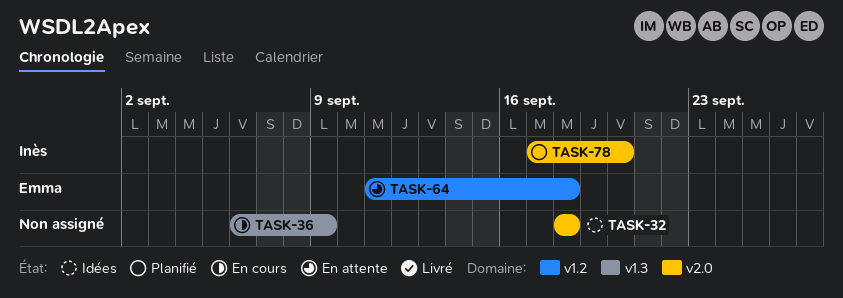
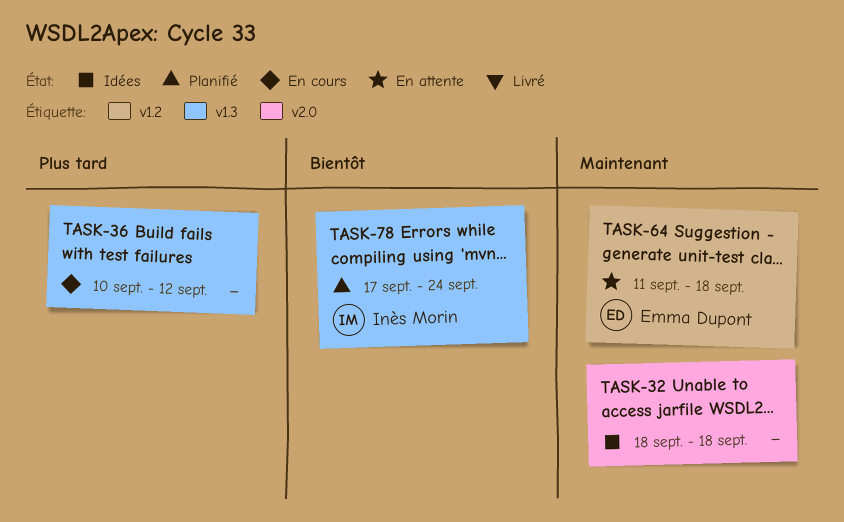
TASK-36, start: Sep 6 -> Sep 10
TASK-36, due: Sep 9 -> Sep 12
TASK-78, label: v2.0 -> v1.3
TASK-78, due: Sep 20 -> Sep 24

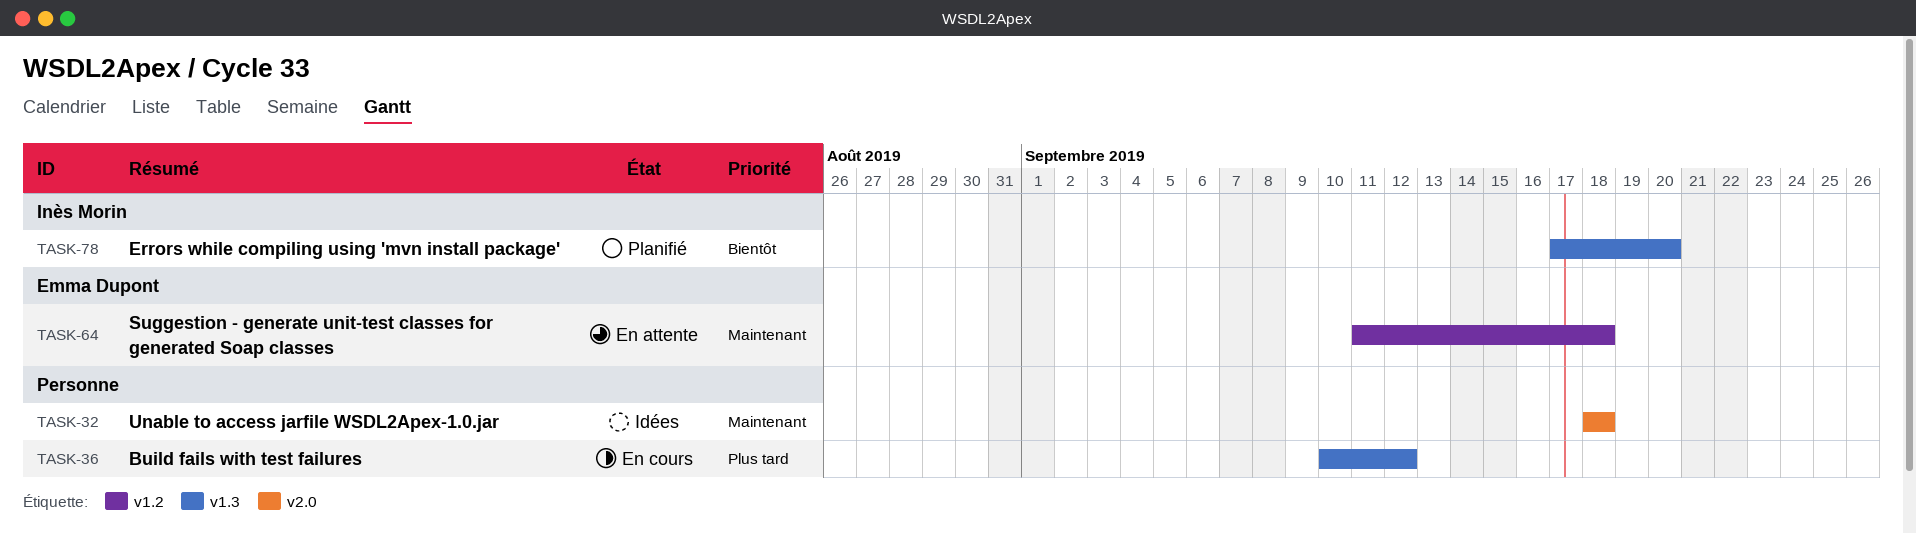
TASK-78, due: Sep 24 -> Sep 20

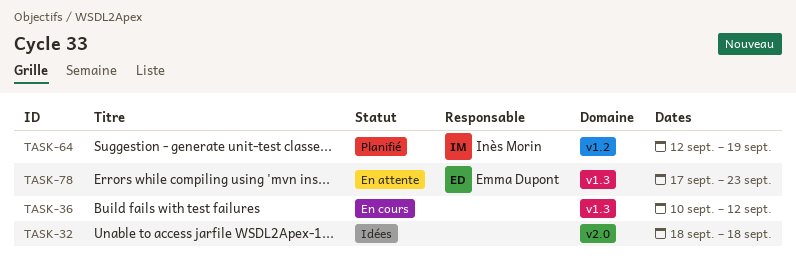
TASK-64, status: En attente -> Planifié
TASK-64, owner: Emma Dupont -> Inès Morin
TASK-64, start: Sep 11 -> Sep 12
TASK-64, due: Sep 18 -> Sep 19
TASK-78, status: Planifié -> En attente
TASK-78, owner: Inès Morin -> Emma Dupont
TASK-78, due: Sep 20 -> Sep 23

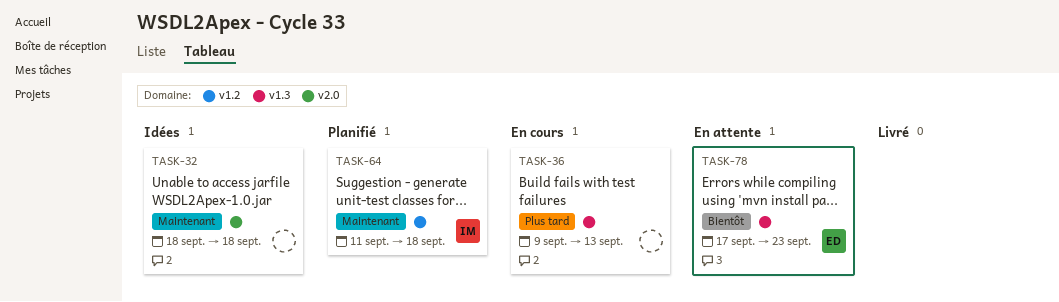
TASK-36, start: Sep 10 -> Sep 9
TASK-36, due: Sep 12 -> Sep 13
TASK-64, start: Sep 12 -> Sep 11
TASK-64, due: Sep 19 -> Sep 18

